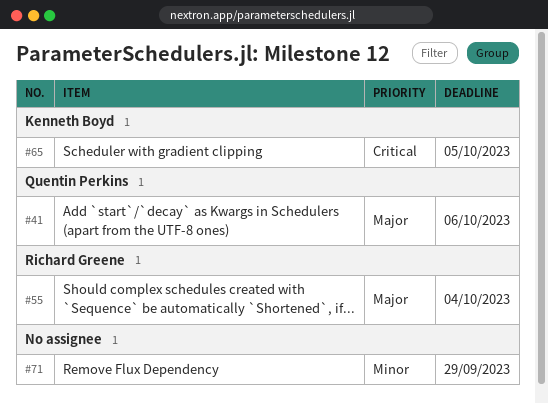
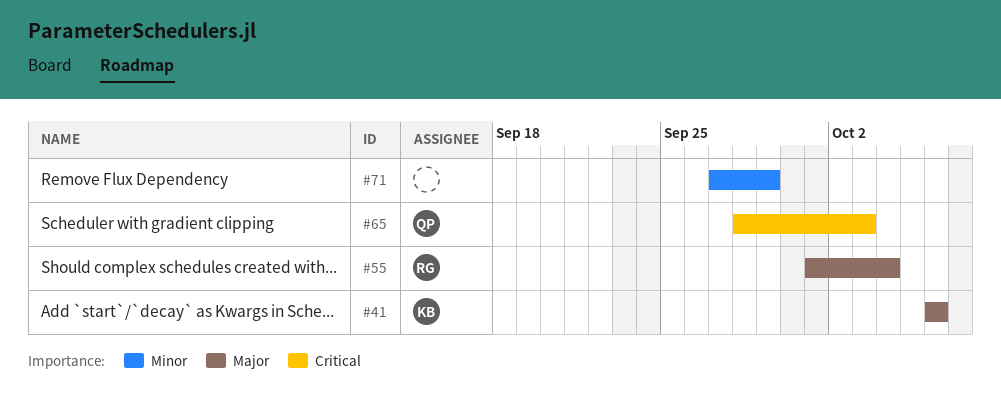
#41, owner: Quentin Perkins -> Kenneth Boyd
#65, owner: Kenneth Boyd -> Quentin Perkins
#65, due: Oct 5 -> Oct 3

